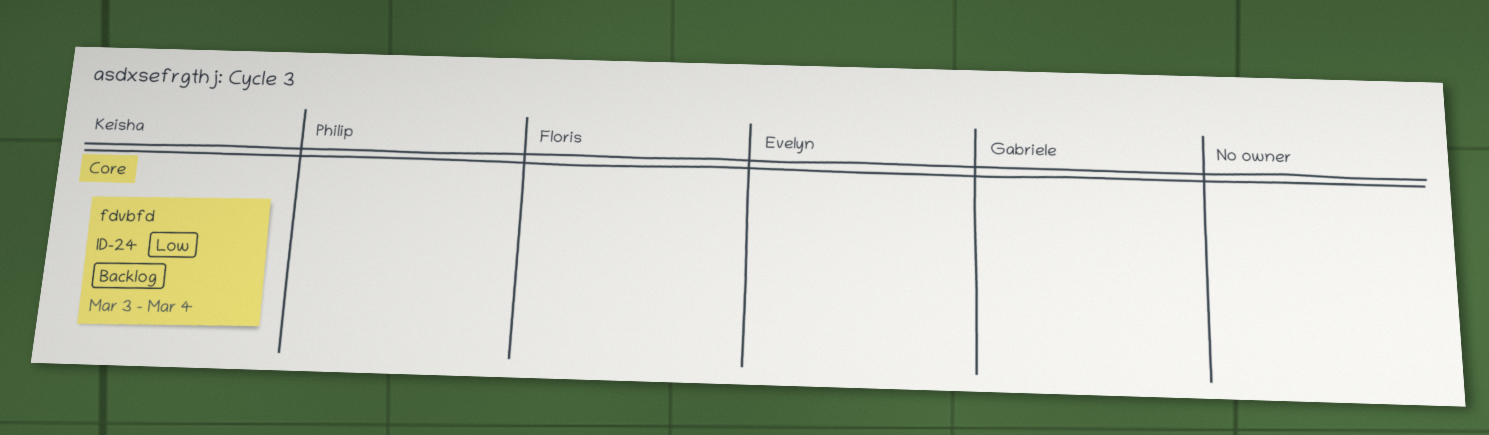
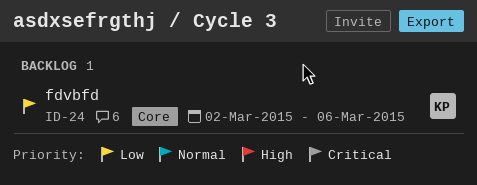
ID-24, start: Mar 3 -> Mar 2
ID-24, due: Mar 4 -> Mar 6

